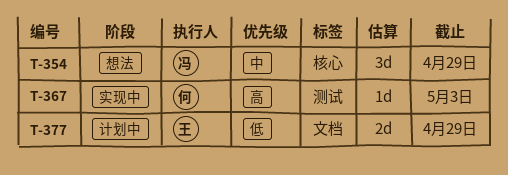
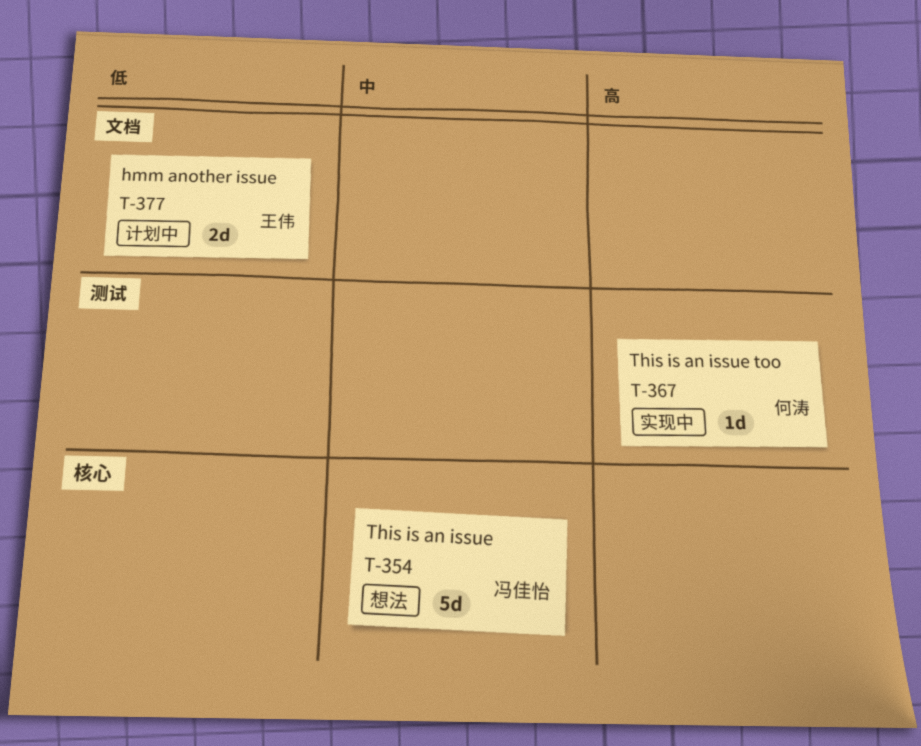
T-354, estimate: 3d -> 5d

